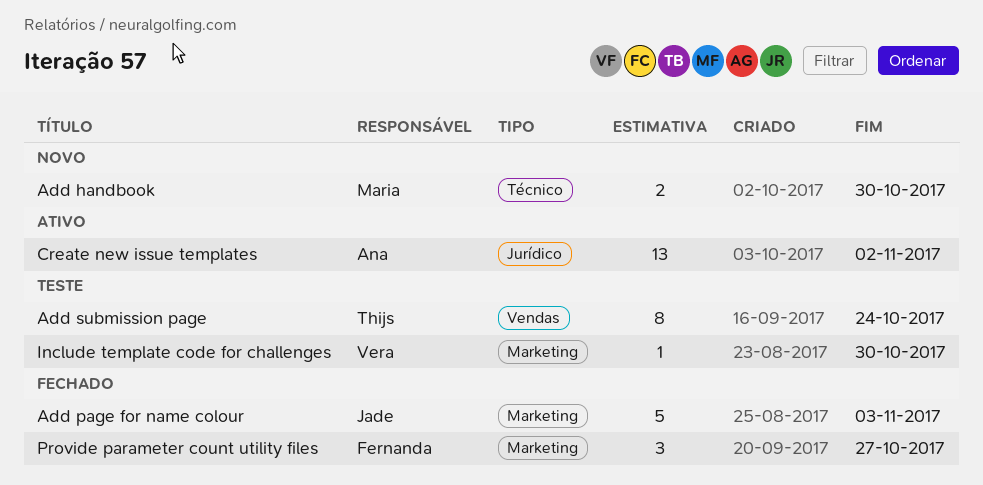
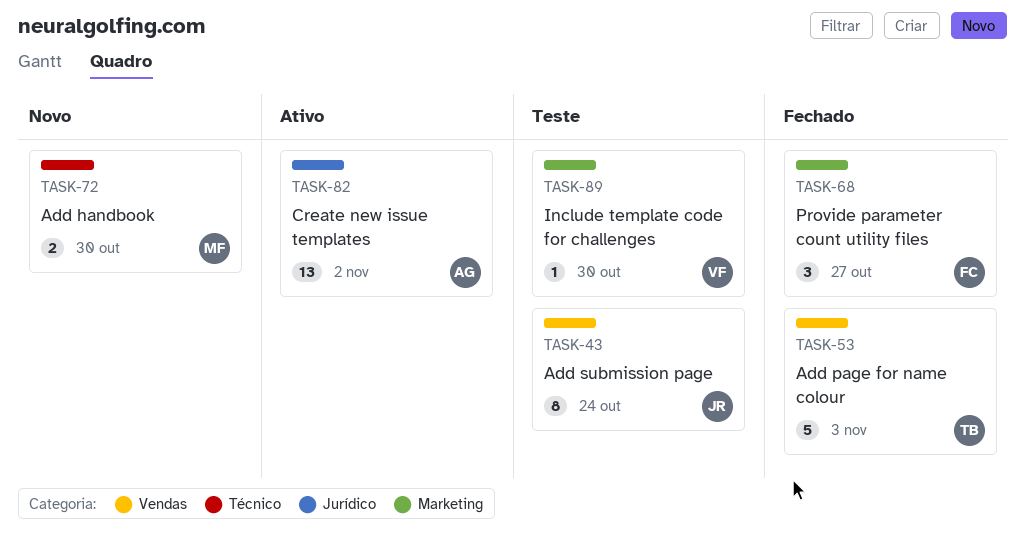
Add page for name colour, owner: Jade -> Thijs
Add page for name colour, label: Marketing -> Vendas
Add submission page, owner: Thijs -> Jade

